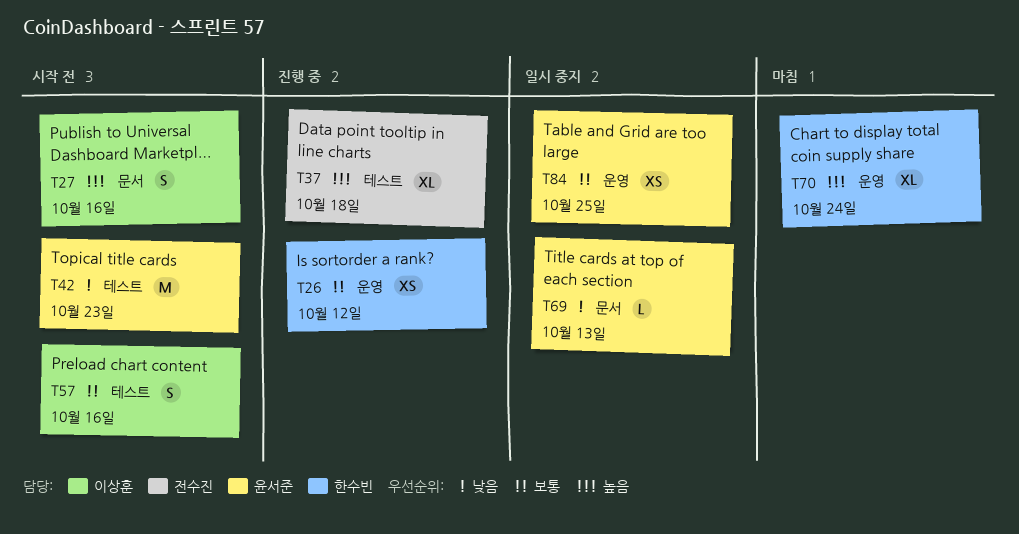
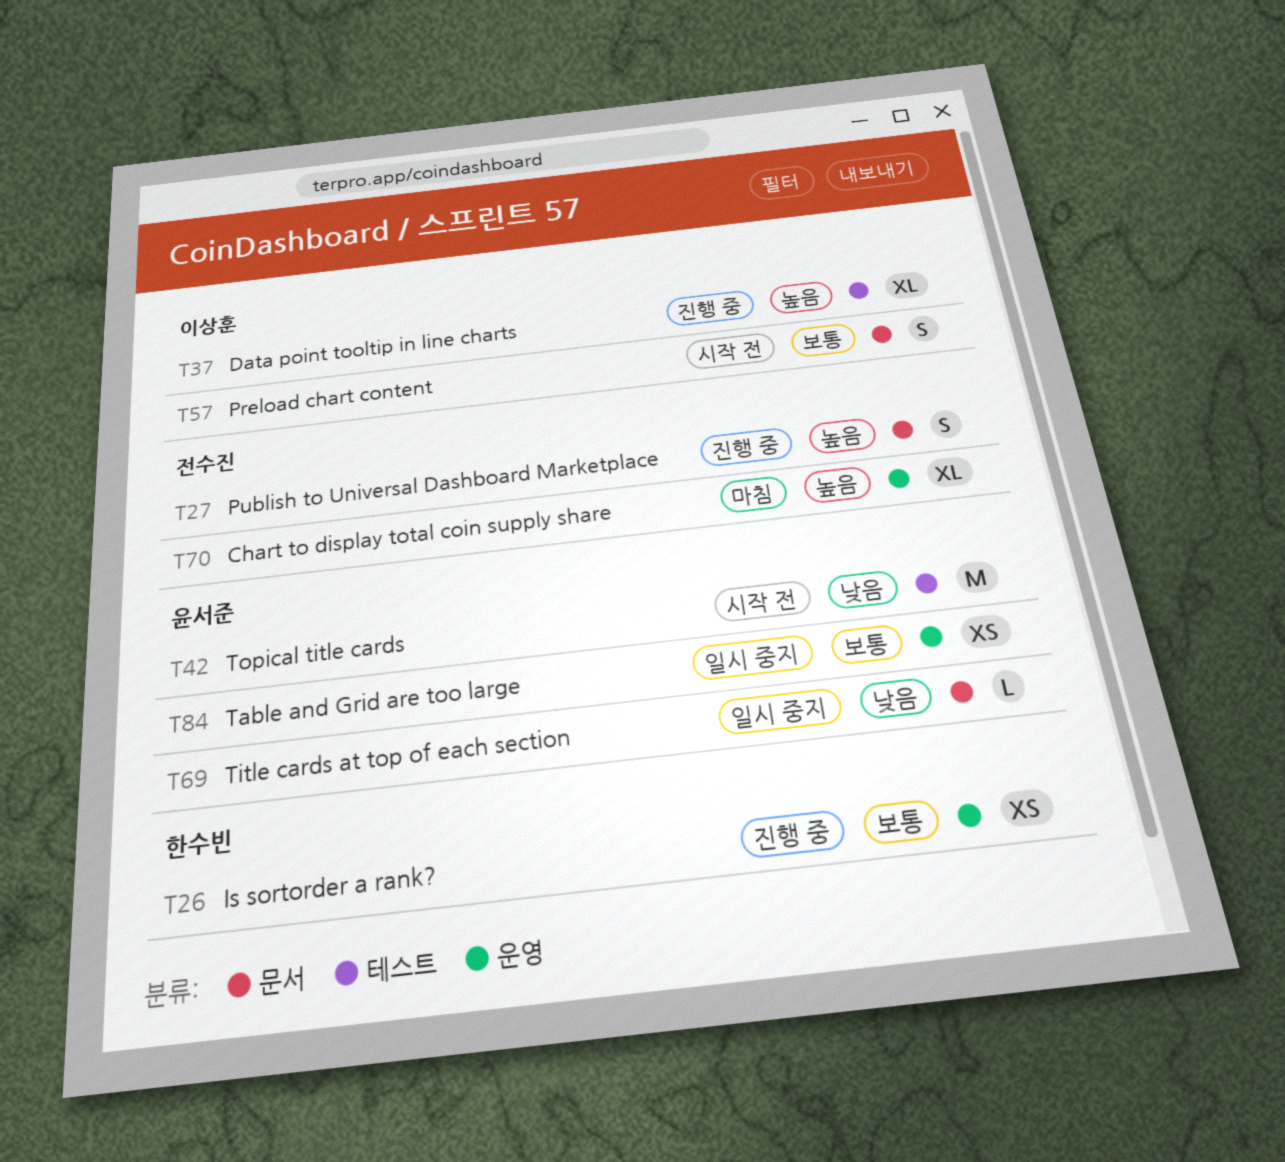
T27, status: 시작 전 -> 진행 중
T27, owner: 이상훈 -> 전수진
T37, owner: 전수진 -> 이상훈
T57, label: 테스트 -> 문서
T70, owner: 한수빈 -> 전수진

